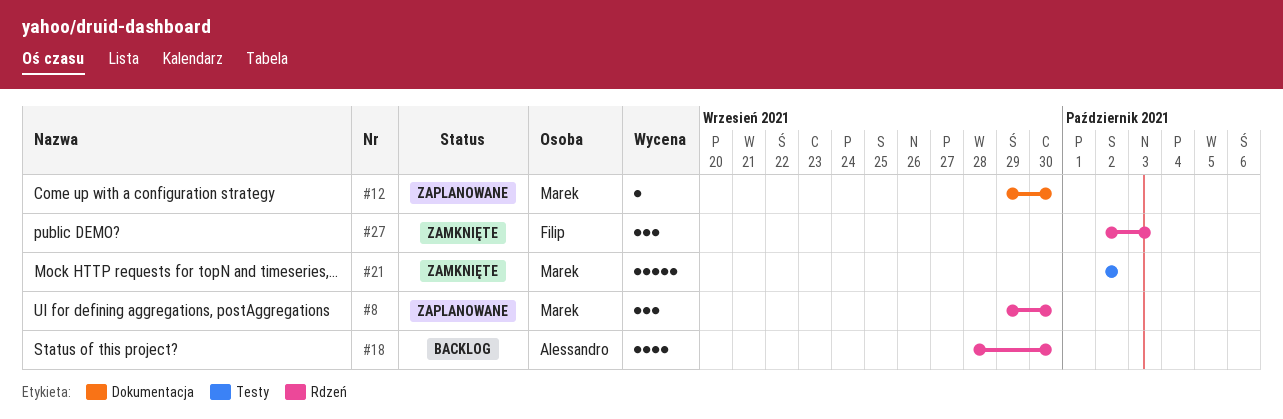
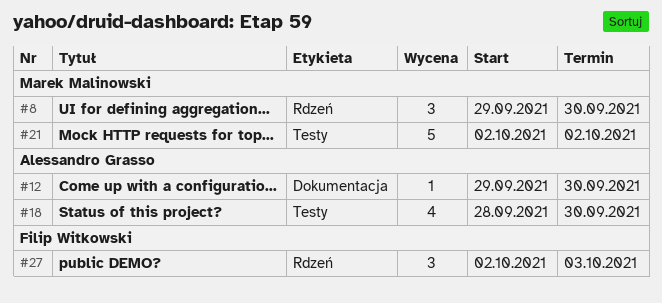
#12, owner: Marek Malinowski -> Alessandro Grasso
#18, label: Rdzeń -> Testy

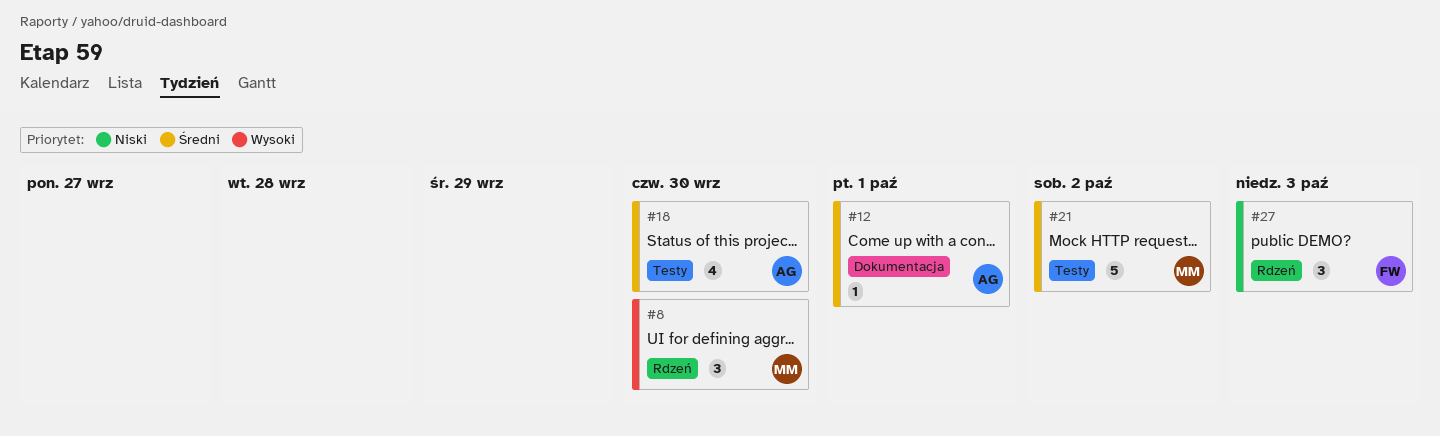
#12, due: Sep 30 -> Oct 1

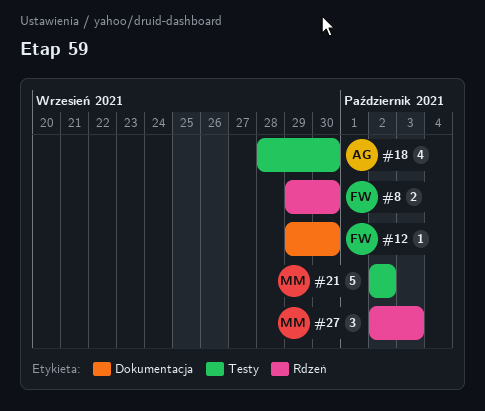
#8, owner: MM -> FW
#8, estimate: 3 -> 2
#12, owner: AG -> FW
#12, due: Oct 1 -> Sep 30
#27, owner: FW -> MM

